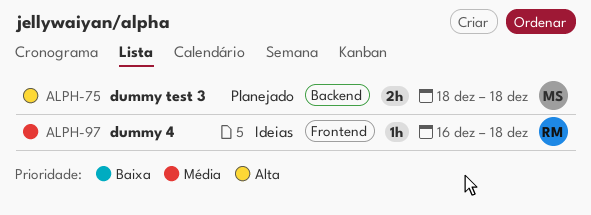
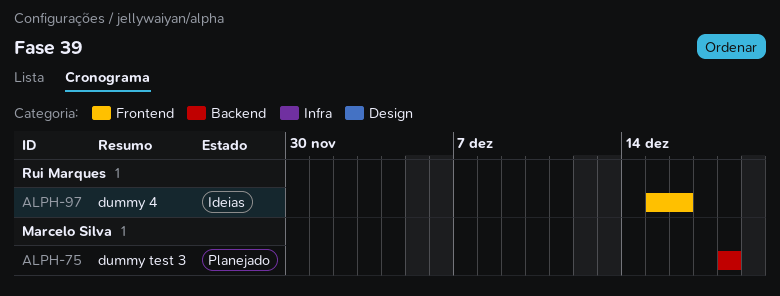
ALPH-97, start: Dec 16 -> Dec 15
ALPH-97, due: Dec 18 -> Dec 16

